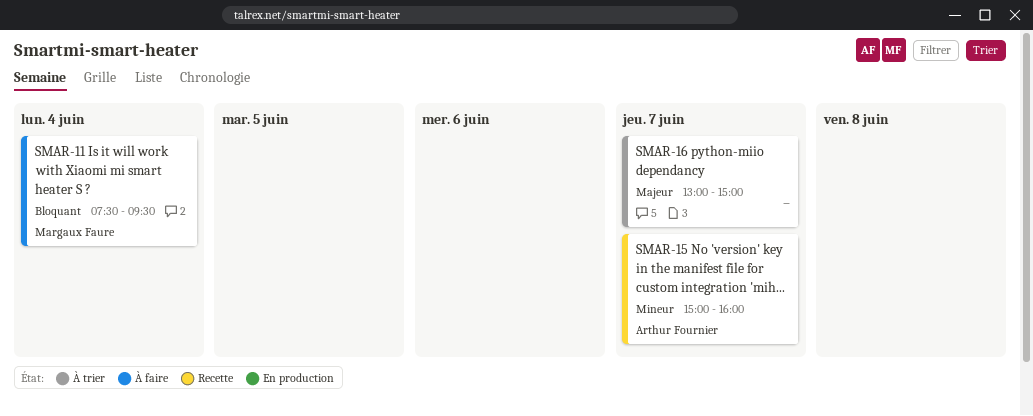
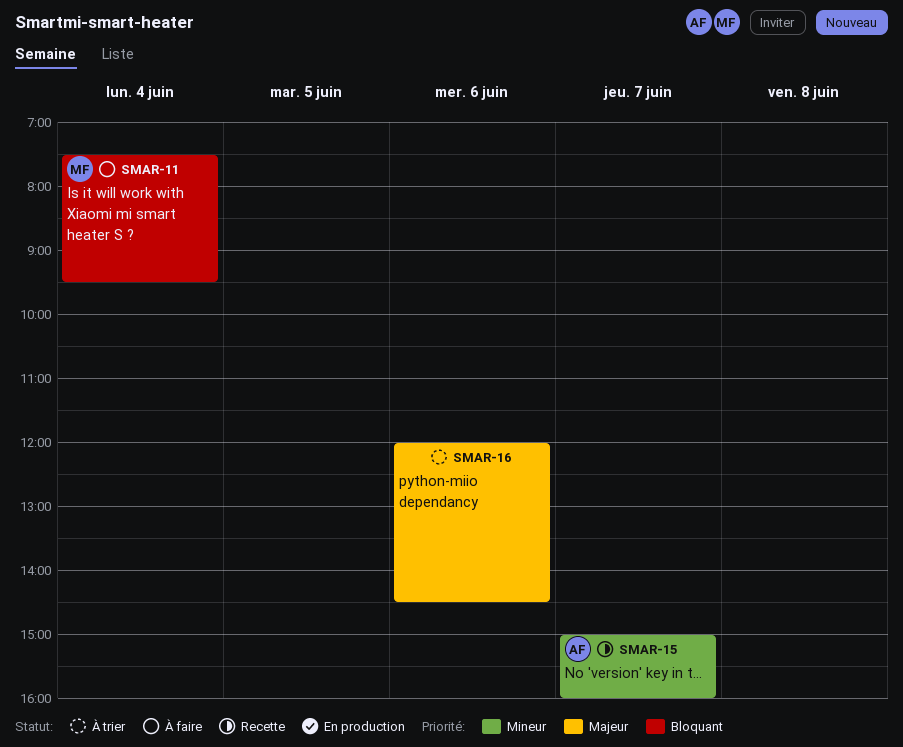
SMAR-16, day: Jun 7 -> Jun 6
SMAR-16, begins: 13:00 -> 12:00
SMAR-16, ends: 15:00 -> 14:30

